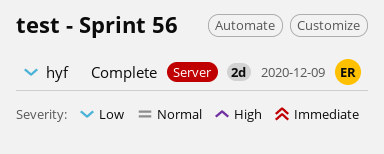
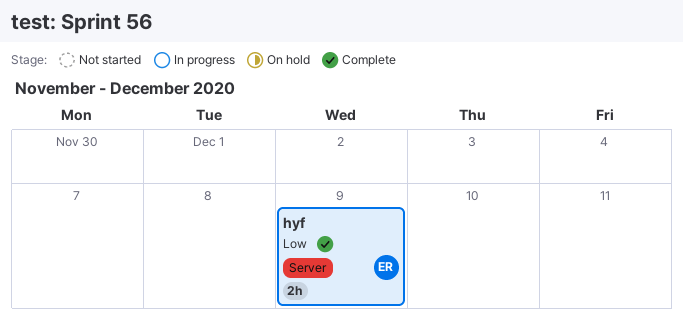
hyf, estimate: 2d -> 2h

